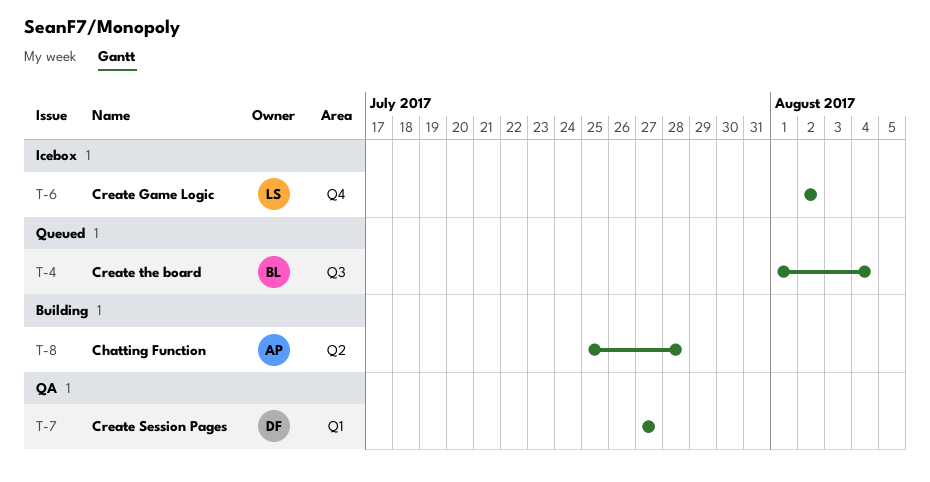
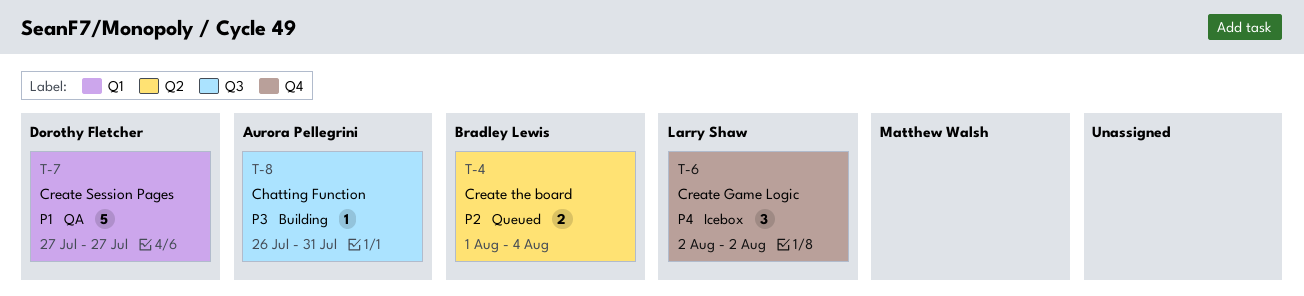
T-4, label: Q3 -> Q2
T-8, label: Q2 -> Q3
T-8, start: Jul 25 -> Jul 26
T-8, due: Jul 28 -> Jul 31

